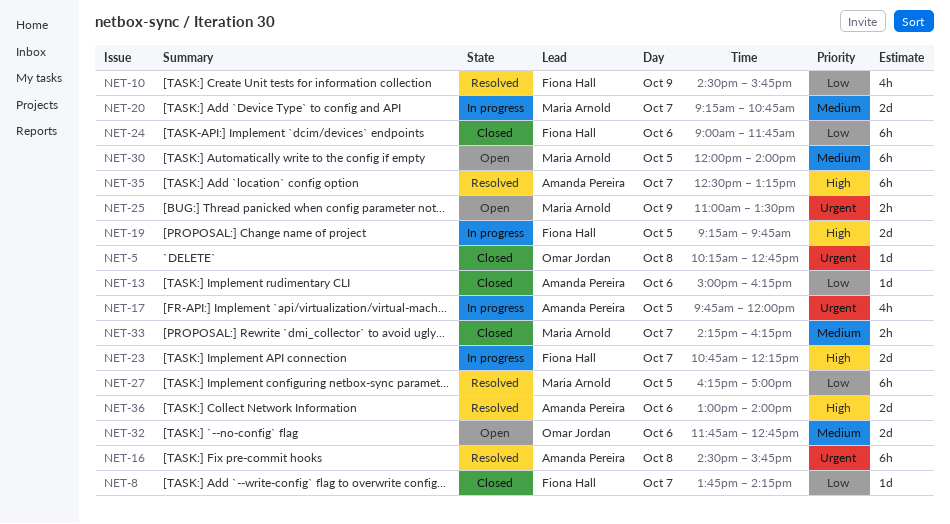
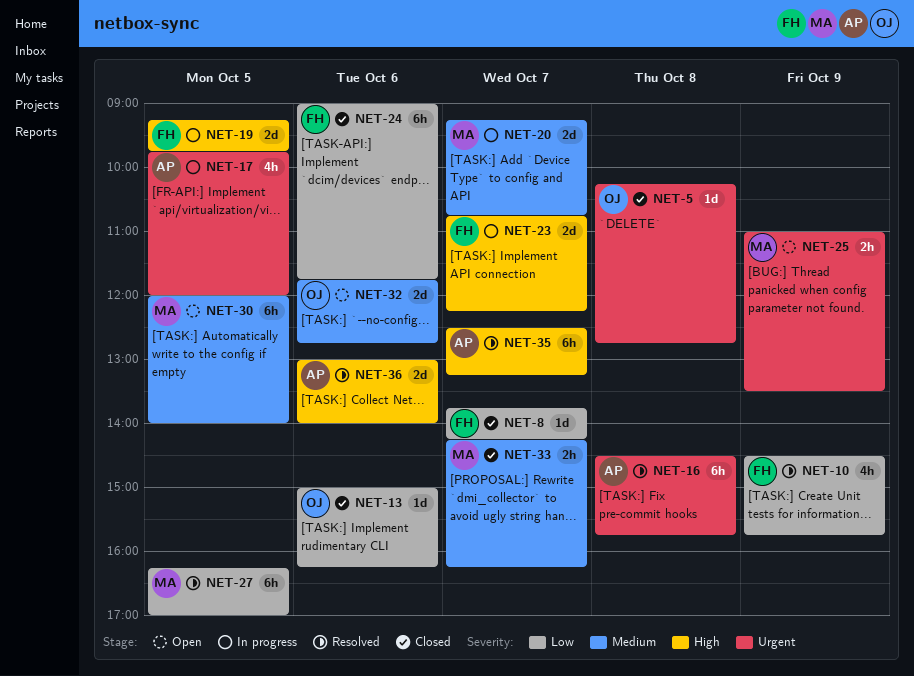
NET-13, owner: Amanda Pereira -> Omar Jordan

